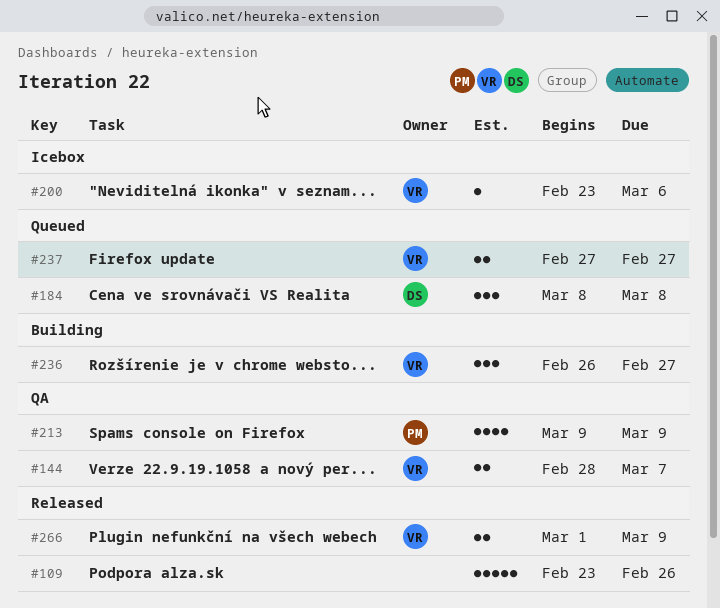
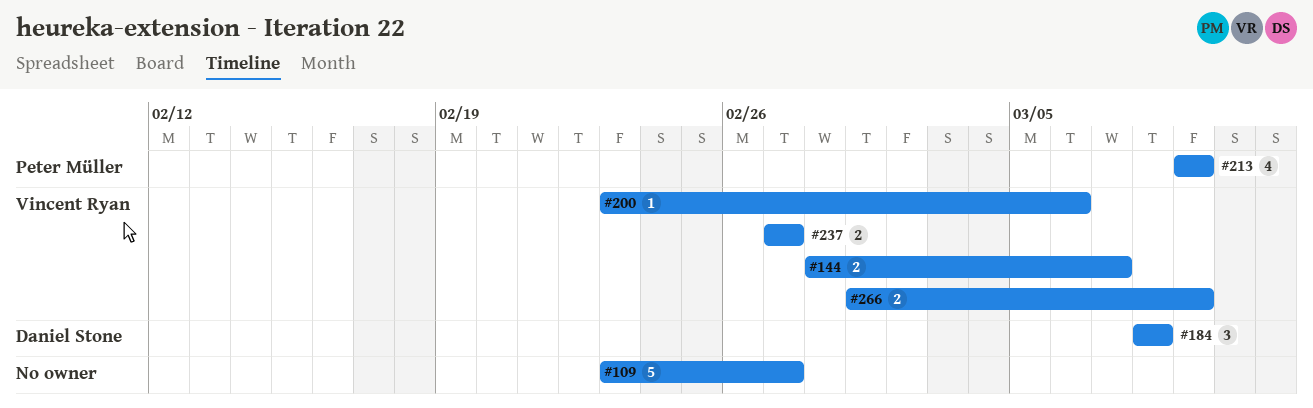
#109, due: Feb 26 -> Feb 27
#236: present -> none

